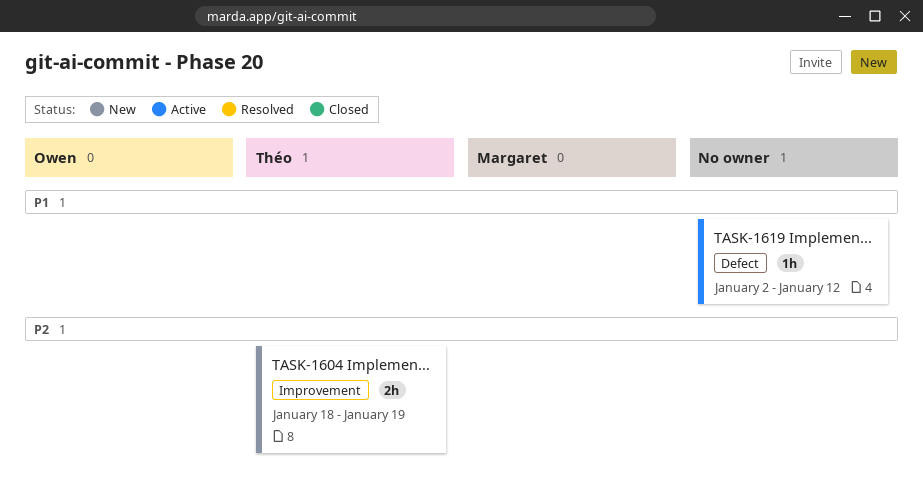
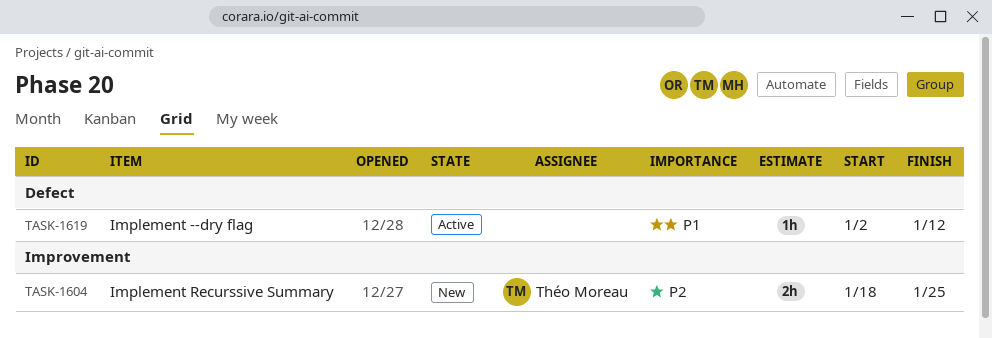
TASK-1604, due: Jan 19 -> Jan 25

